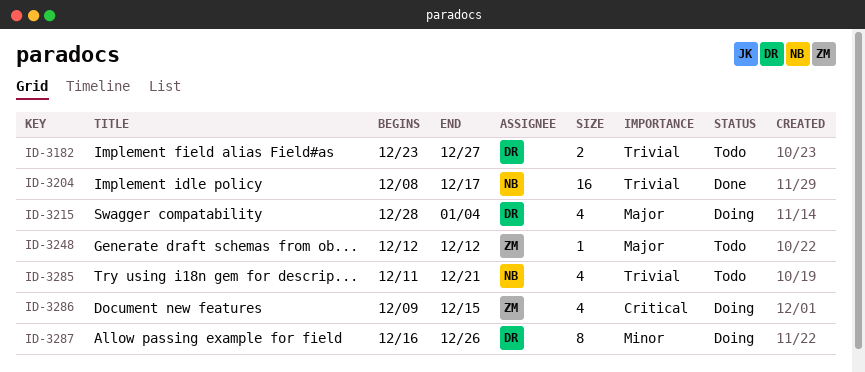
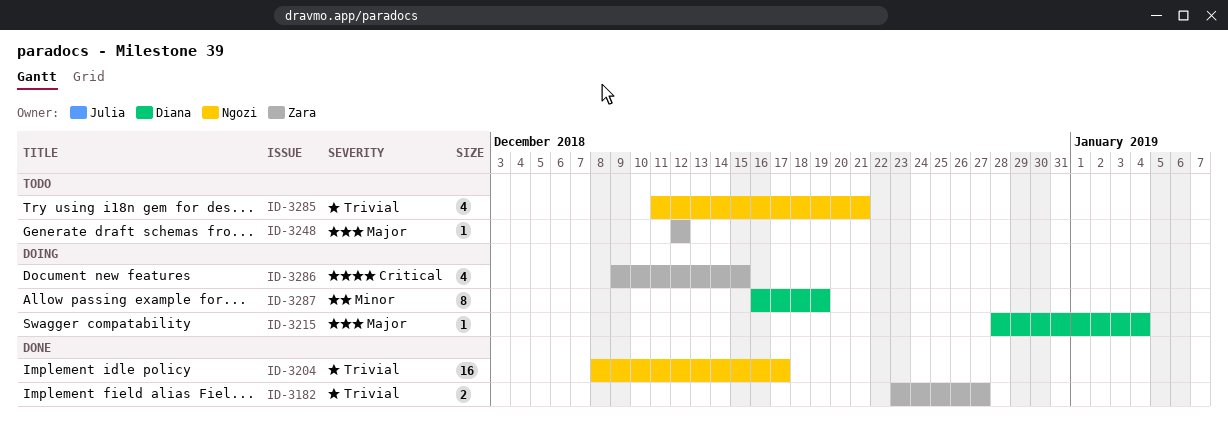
ID-3182, status: Todo -> Done
ID-3182, owner: Diana -> Zara
ID-3215, estimate: 4 -> 1
ID-3287, due: Dec 26 -> Dec 19

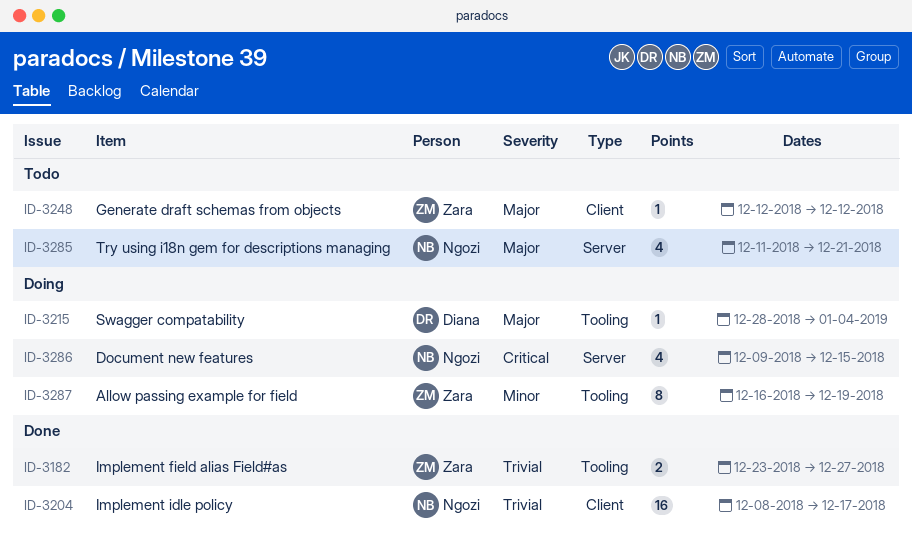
ID-3285, priority: Trivial -> Major
ID-3286, owner: Zara -> Ngozi
ID-3287, owner: Diana -> Zara

